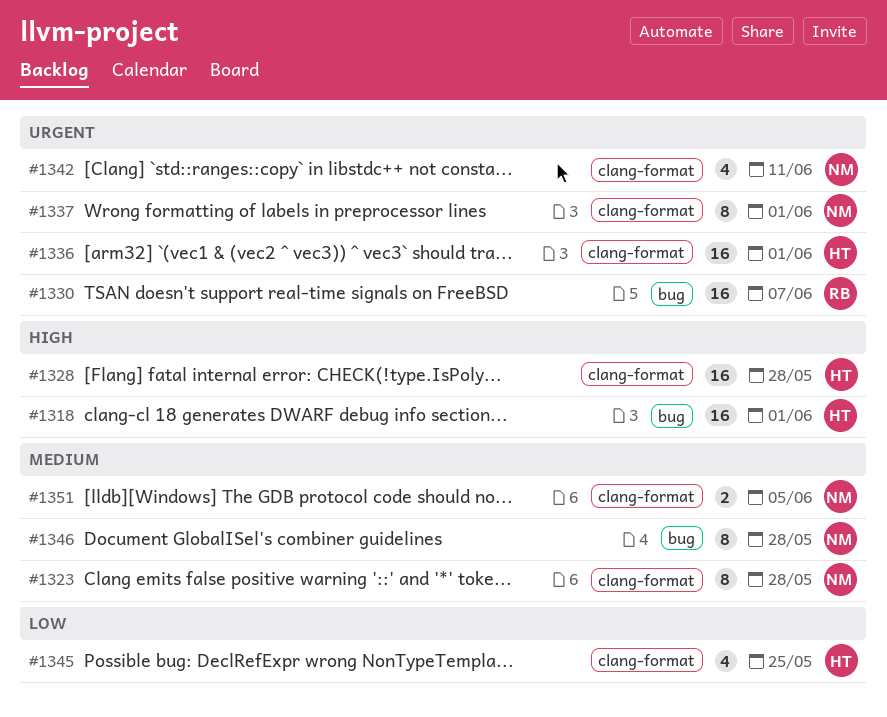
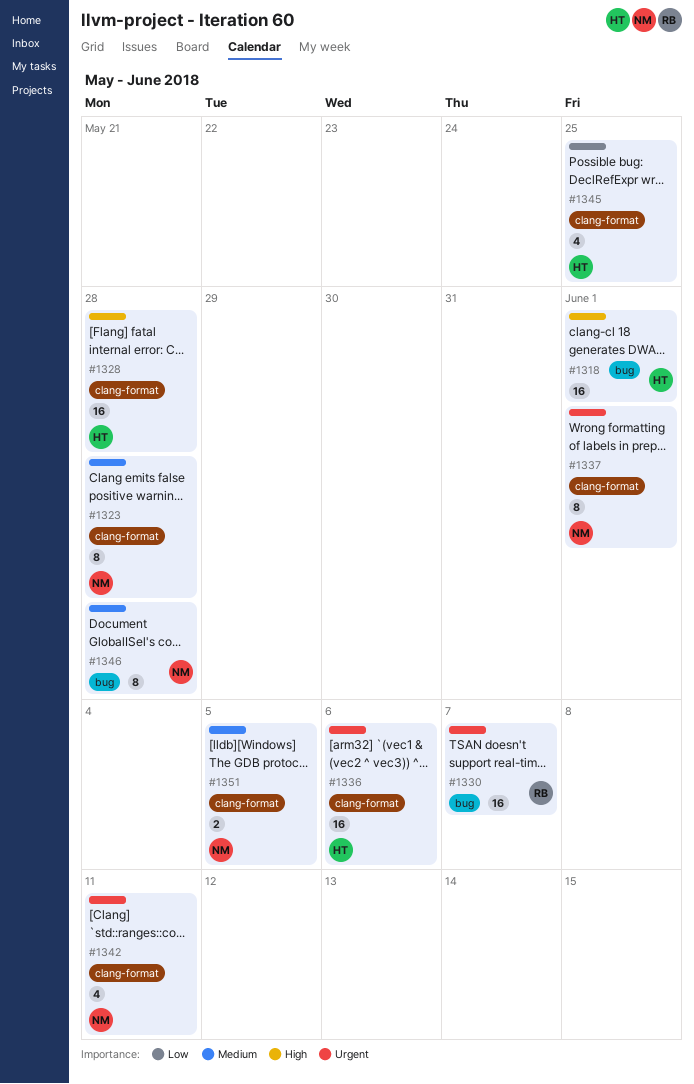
#1336, due: Jun 1 -> Jun 6

